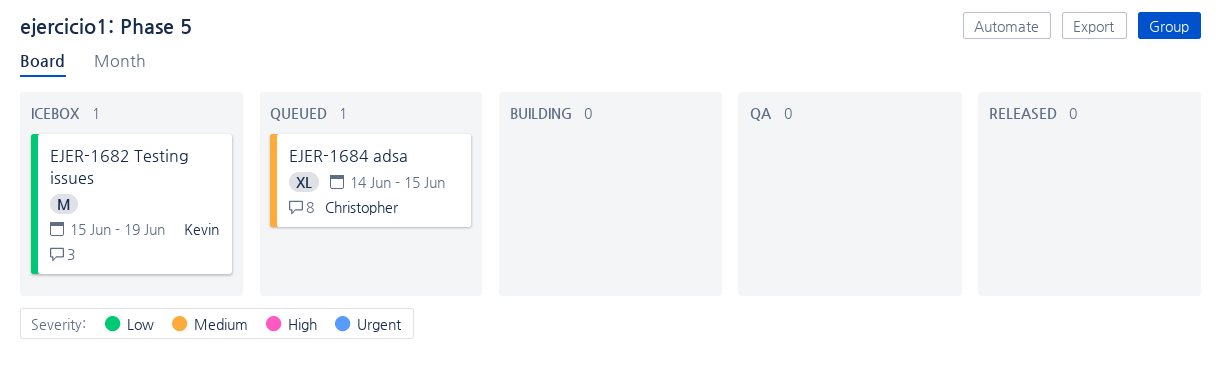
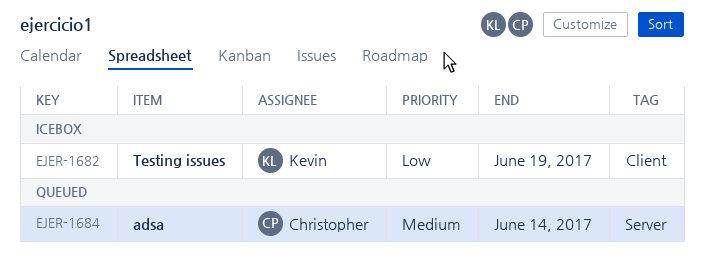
EJER-1684, due: Jun 15 -> Jun 14

